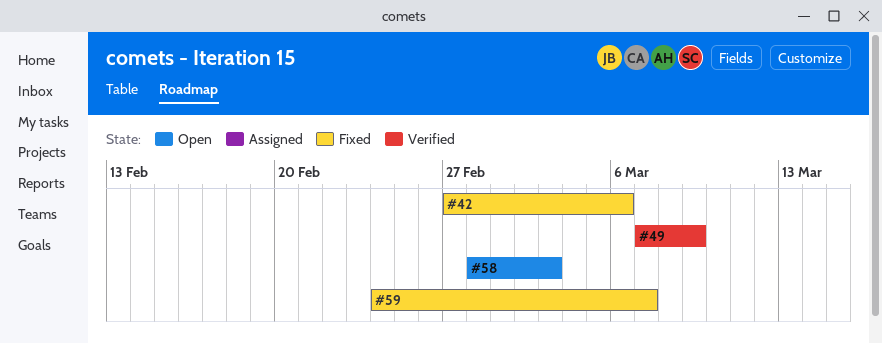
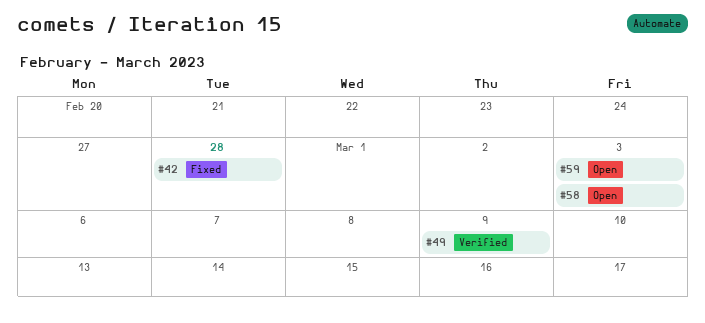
#42, due: Mar 6 -> Feb 28
#59, status: Fixed -> Open
#59, due: Mar 7 -> Mar 3

